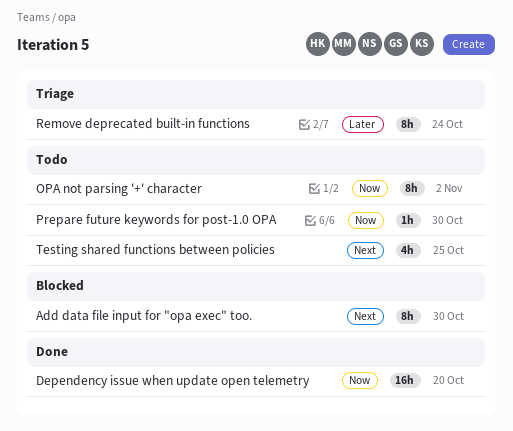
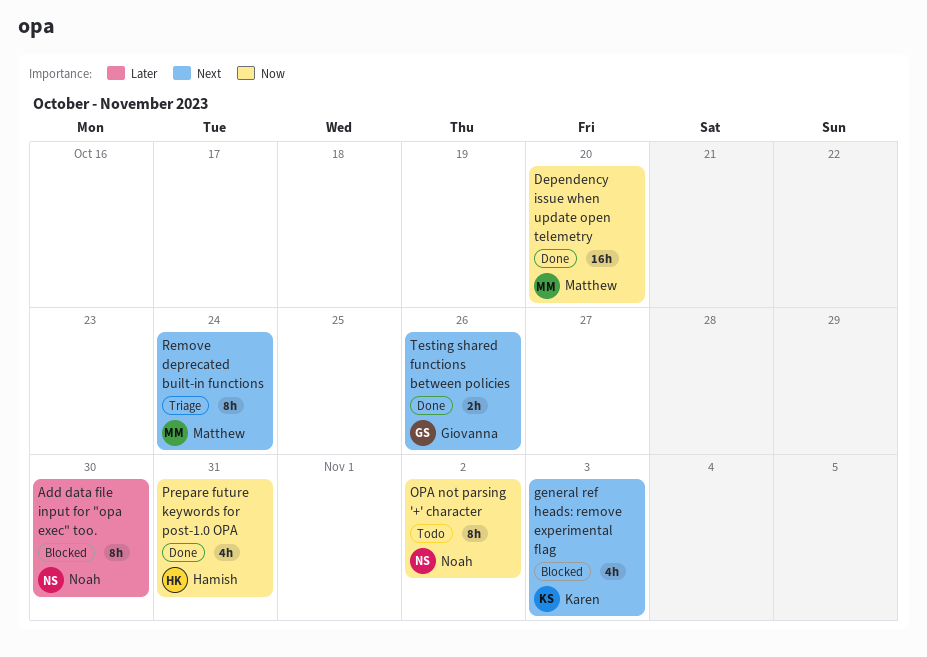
Add data file input for "opa exec" too., priority: Next -> Later
general ref heads: remove experimental flag: none -> present
Prepare future keywords for post-1.0 OPA, status: Todo -> Done
Prepare future keywords for post-1.0 OPA, estimate: 1h -> 4h
Prepare future keywords for post-1.0 OPA, due: Oct 30 -> Oct 31
Remove deprecated built-in functions, priority: Later -> Next
Testing shared functions between policies, status: Todo -> Done
Testing shared functions between policies, estimate: 4h -> 2h
Testing shared functions between policies, due: Oct 25 -> Oct 26

